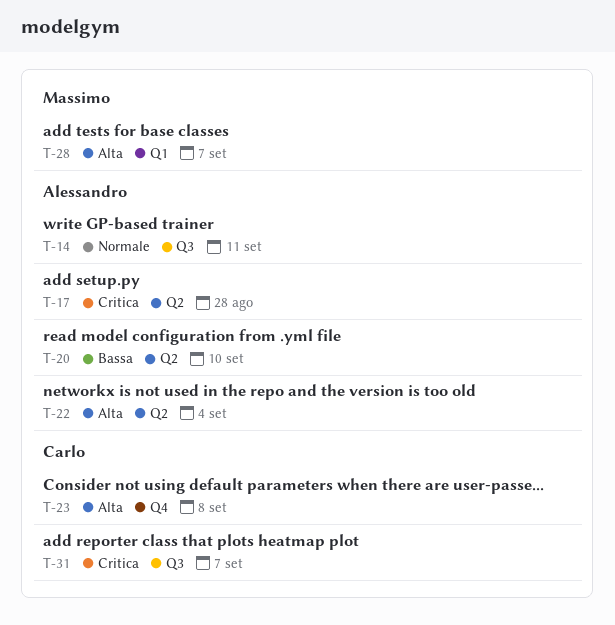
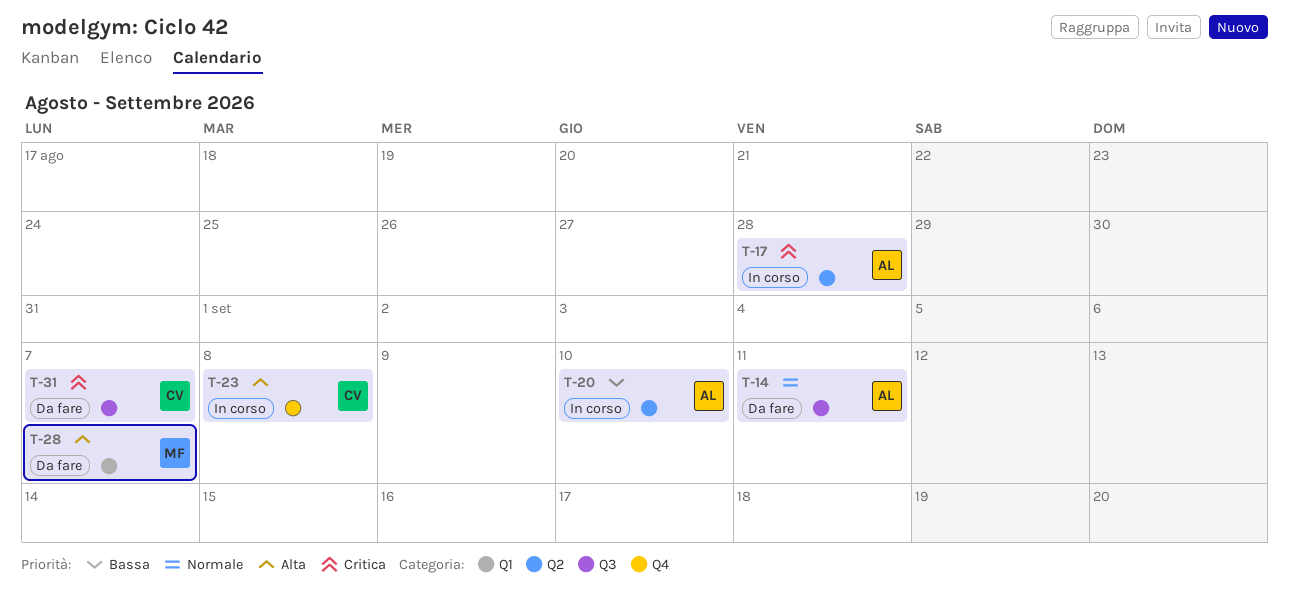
T-22: present -> none

